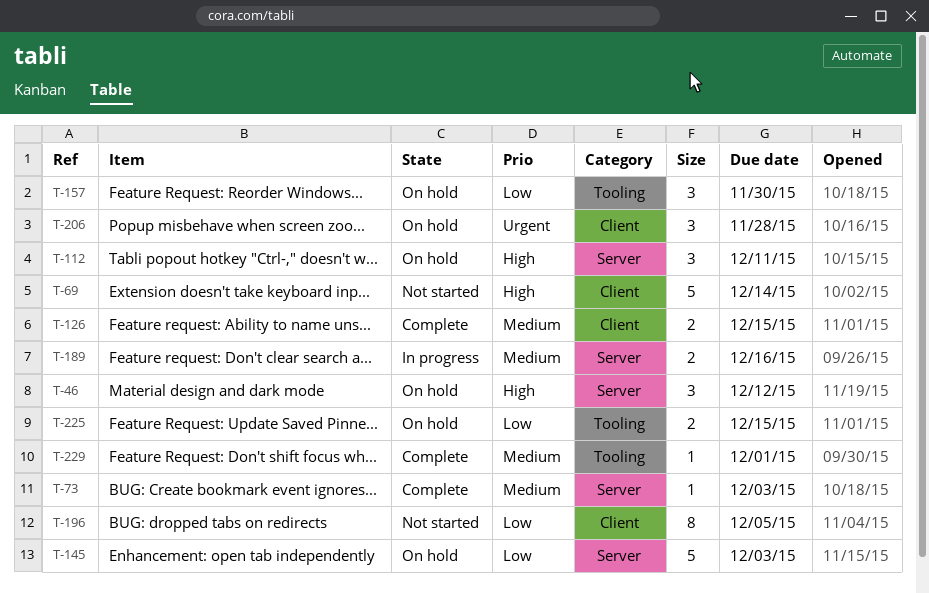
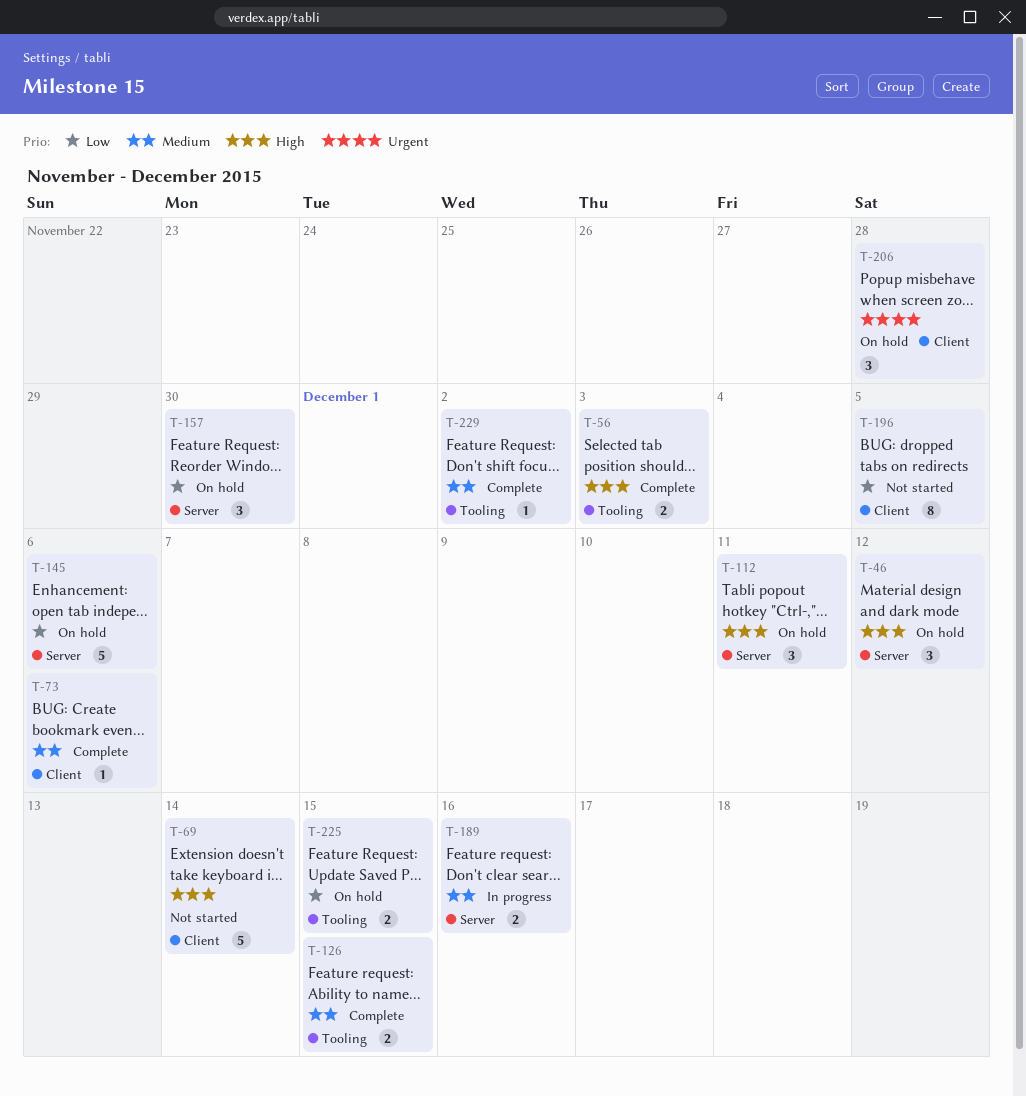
T-56: none -> present
T-73, label: Server -> Client
T-73, due: Dec 3 -> Dec 6
T-126, label: Client -> Tooling
T-145, due: Dec 3 -> Dec 6
T-157, label: Tooling -> Server
T-229, due: Dec 1 -> Dec 2

